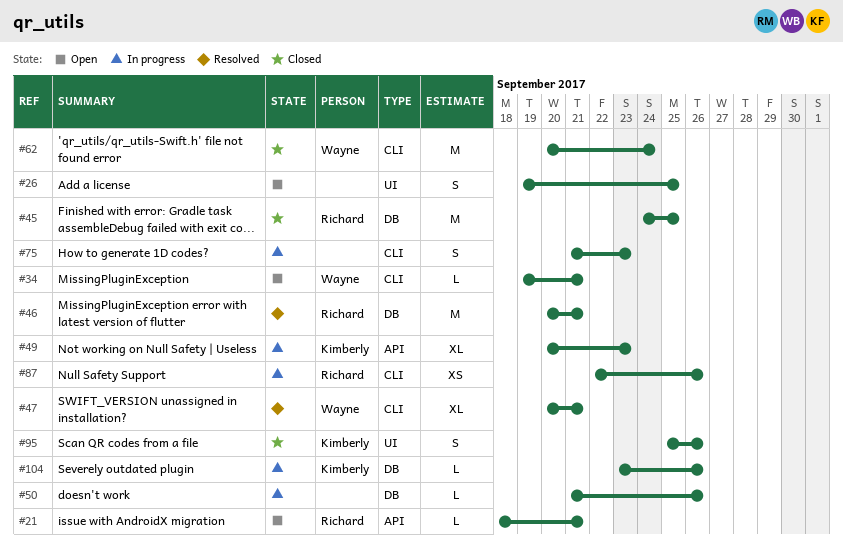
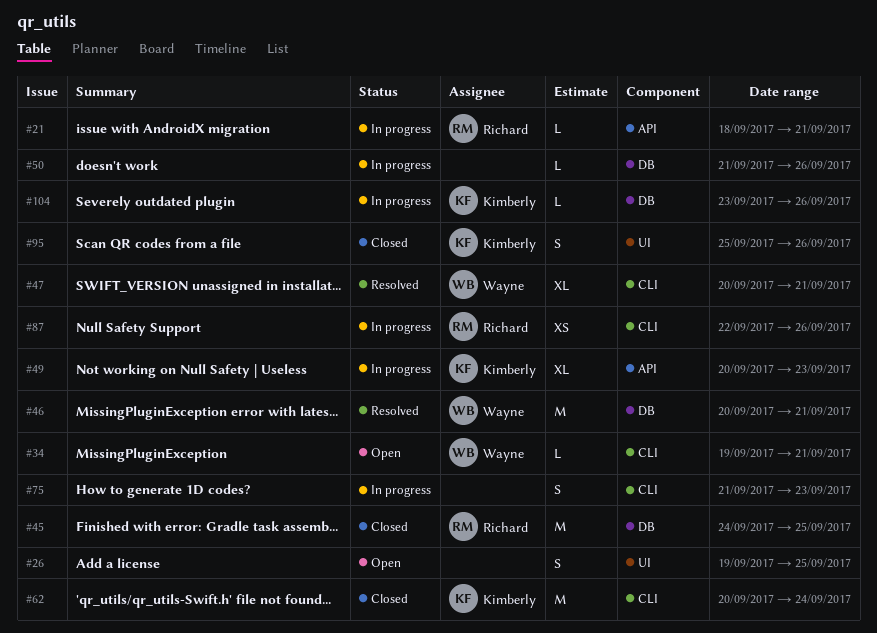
#21, status: Open -> In progress
#46, owner: Richard -> Wayne
#62, owner: Wayne -> Kimberly

